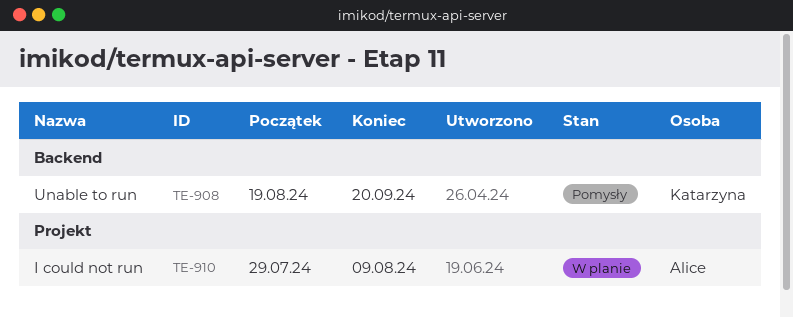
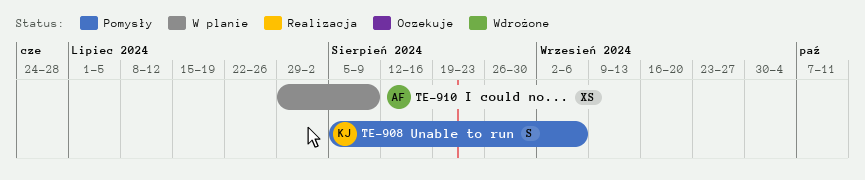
TE-908, start: Aug 19 -> Aug 5
TE-908, due: Sep 20 -> Sep 6

